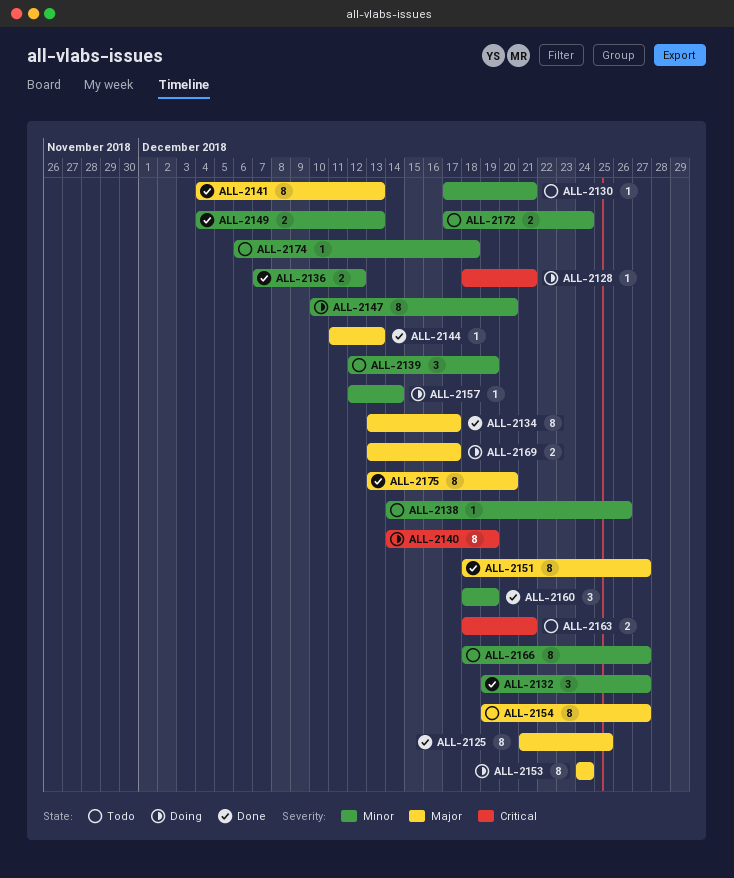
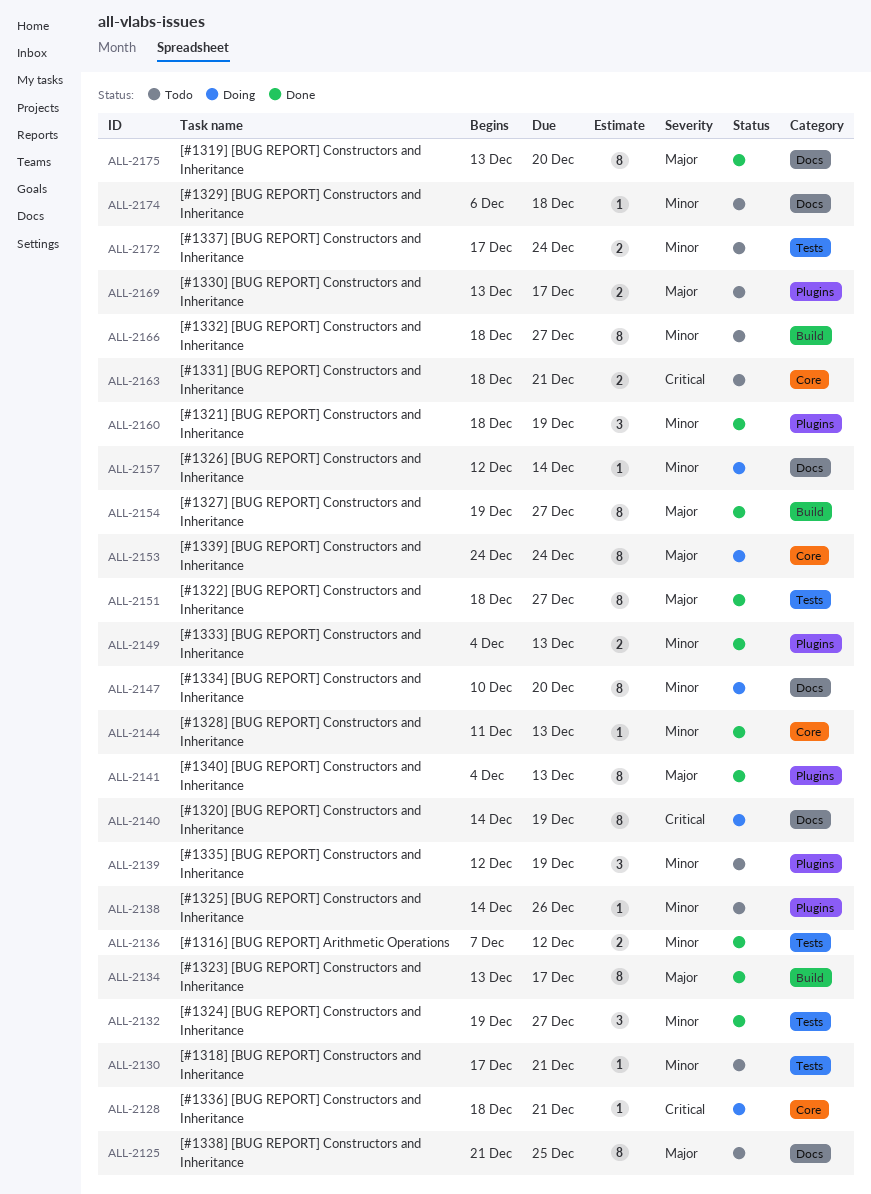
ALL-2125, status: Done -> Todo
ALL-2144, priority: Major -> Minor
ALL-2154, status: Todo -> Done
ALL-2169, status: Doing -> Todo

